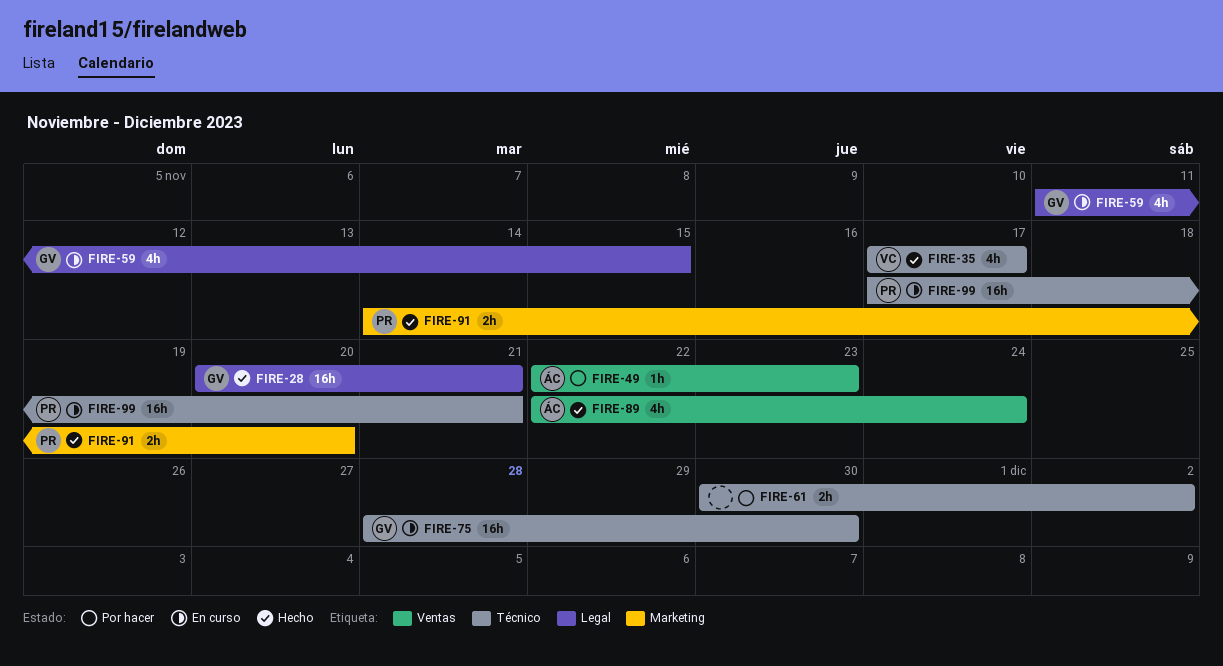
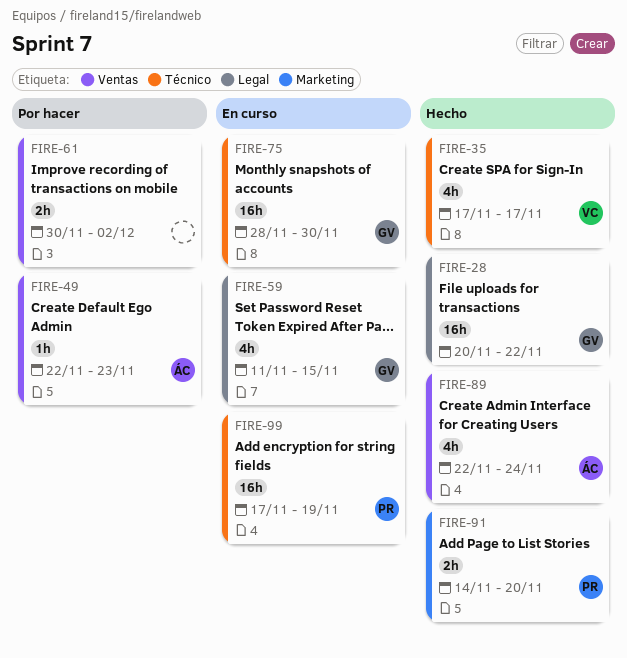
FIRE-28, due: Nov 21 -> Nov 22
FIRE-61, label: Técnico -> Ventas
FIRE-99, due: Nov 21 -> Nov 19

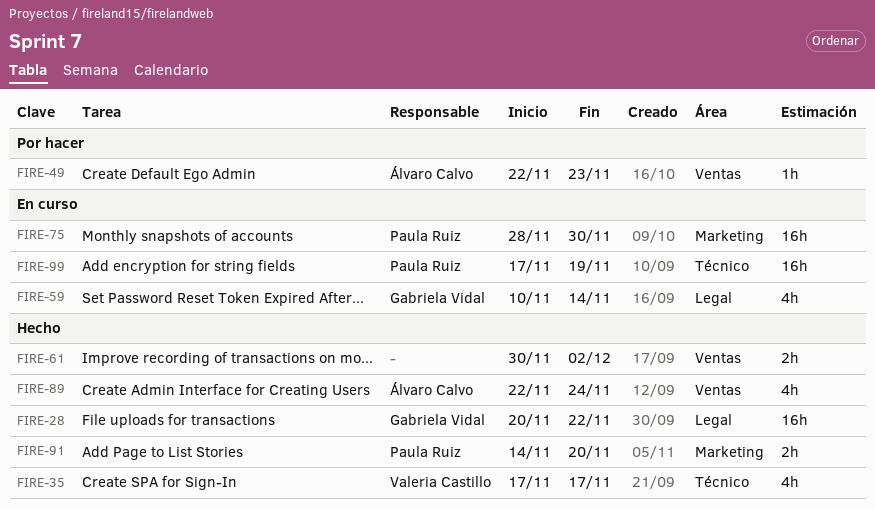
FIRE-59, start: Nov 11 -> Nov 10
FIRE-59, due: Nov 15 -> Nov 14
FIRE-61, status: Por hacer -> Hecho
FIRE-75, owner: Gabriela Vidal -> Paula Ruiz
FIRE-75, label: Técnico -> Marketing

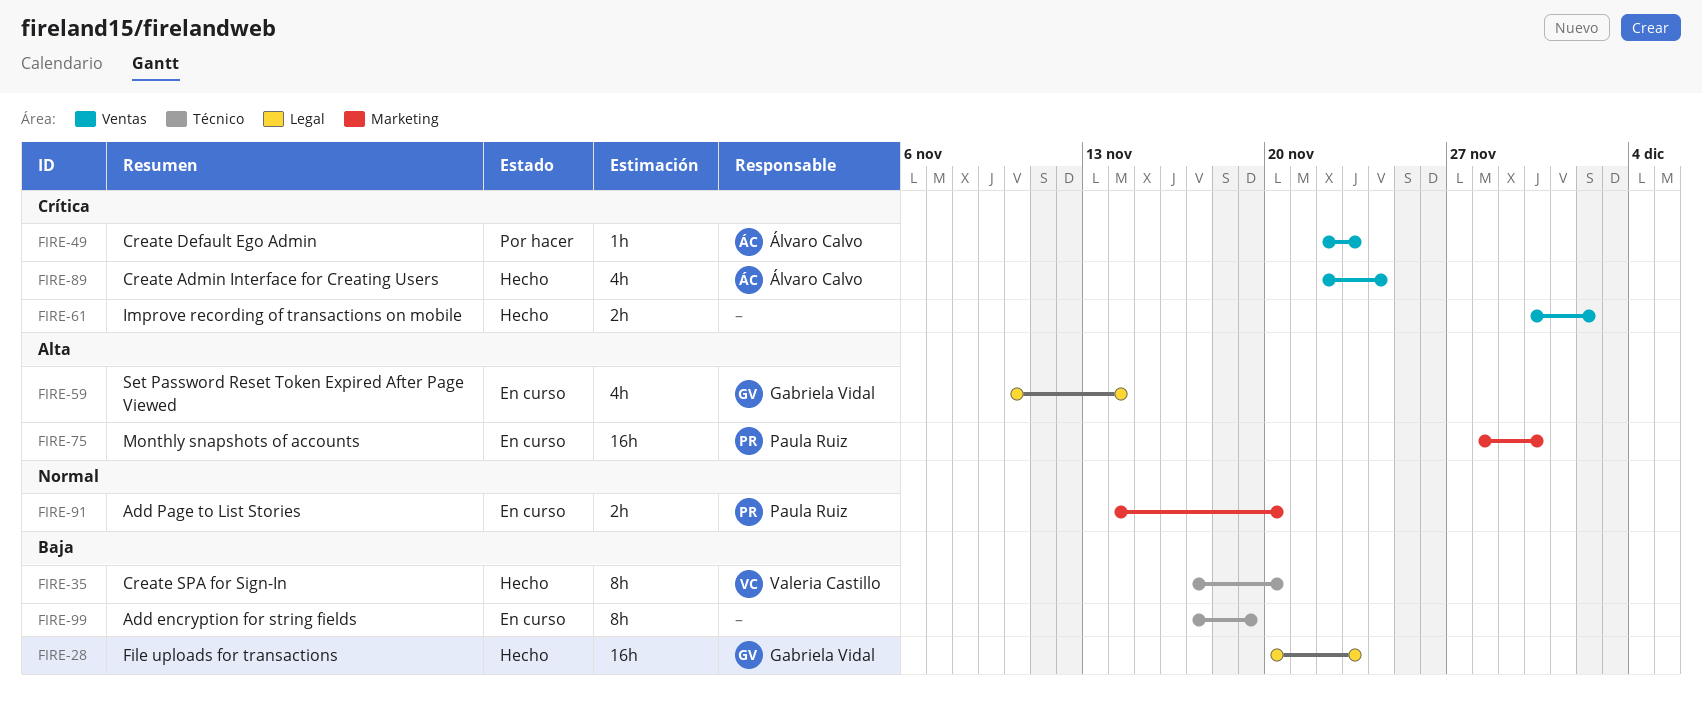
FIRE-28, due: Nov 22 -> Nov 23
FIRE-35, estimate: 4h -> 8h
FIRE-35, due: Nov 17 -> Nov 20
FIRE-91, status: Hecho -> En curso
FIRE-99, owner: Paula Ruiz -> none
FIRE-99, estimate: 16h -> 8h

